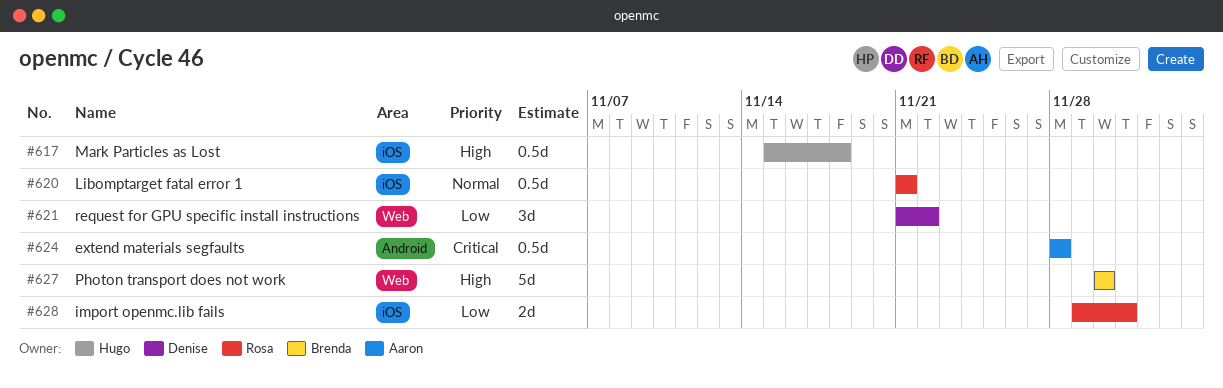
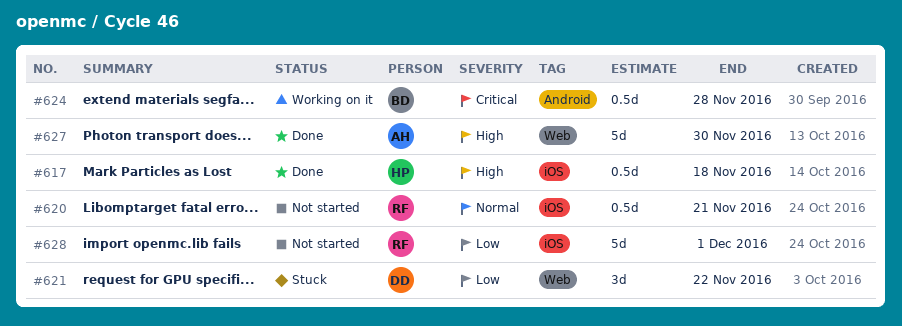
#624, owner: Aaron -> Brenda
#627, owner: Brenda -> Aaron
#628, estimate: 2d -> 5d

